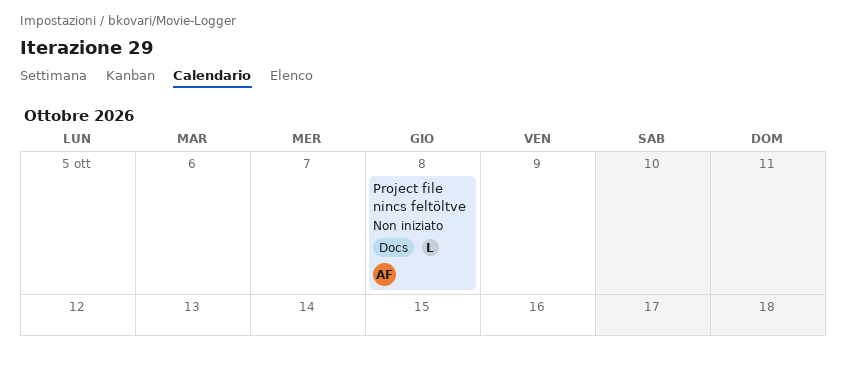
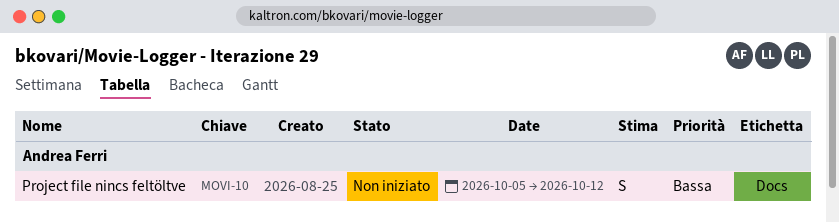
Project file nincs feltöltve, estimate: L -> S
Project file nincs feltöltve, due: Oct 8 -> Oct 12

